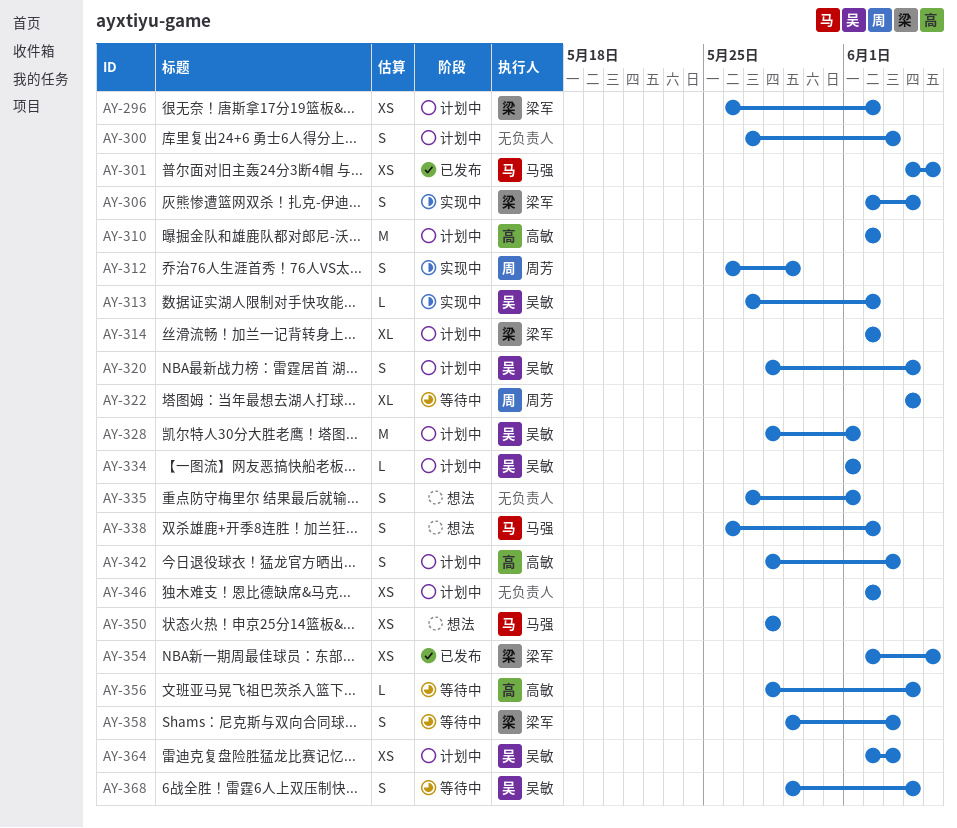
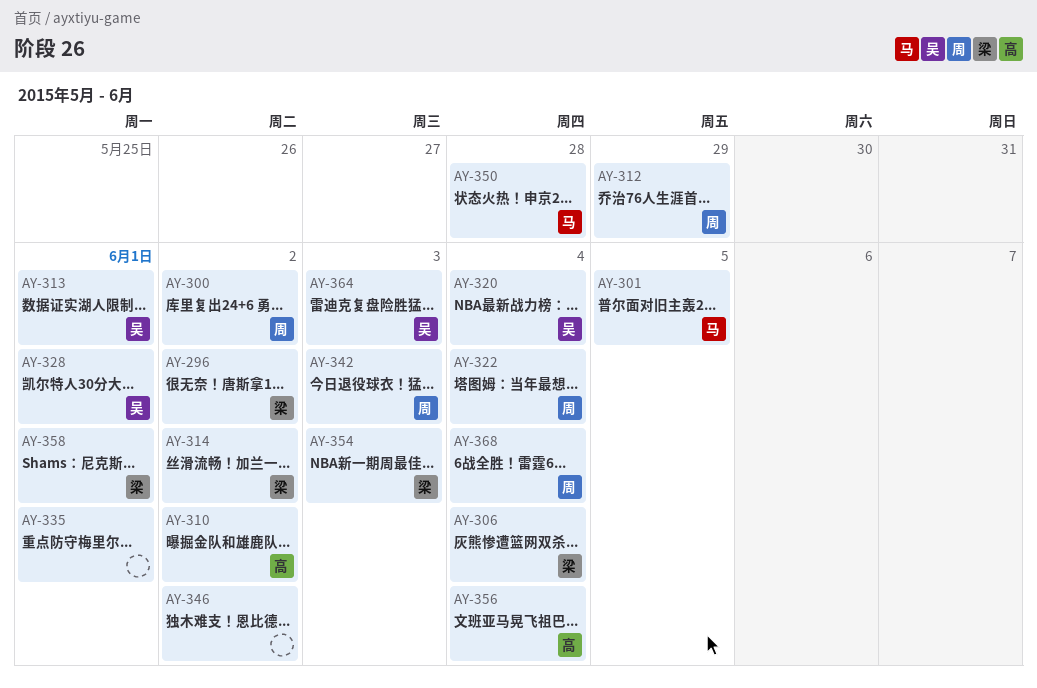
AY-300, owner: none -> 周芳
AY-300, due: Jun 3 -> Jun 2
AY-313, due: Jun 2 -> Jun 1
AY-334: present -> none
AY-338: present -> none
AY-342, owner: 高敏 -> 周芳
AY-354, due: Jun 5 -> Jun 3
AY-358, due: Jun 3 -> Jun 1
AY-368, owner: 吴敏 -> 周芳

